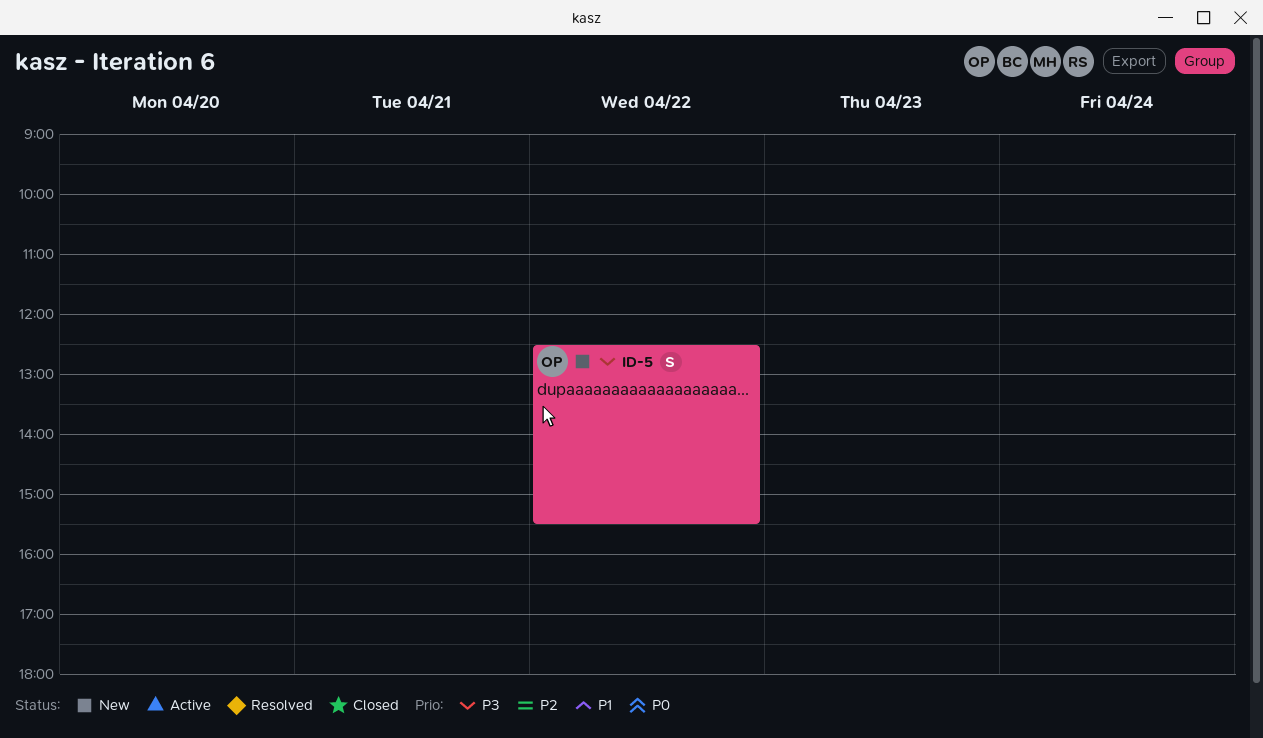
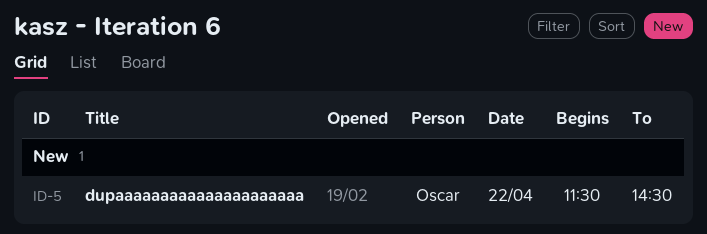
ID-5, begins: 12:30 -> 11:30
ID-5, ends: 15:30 -> 14:30

